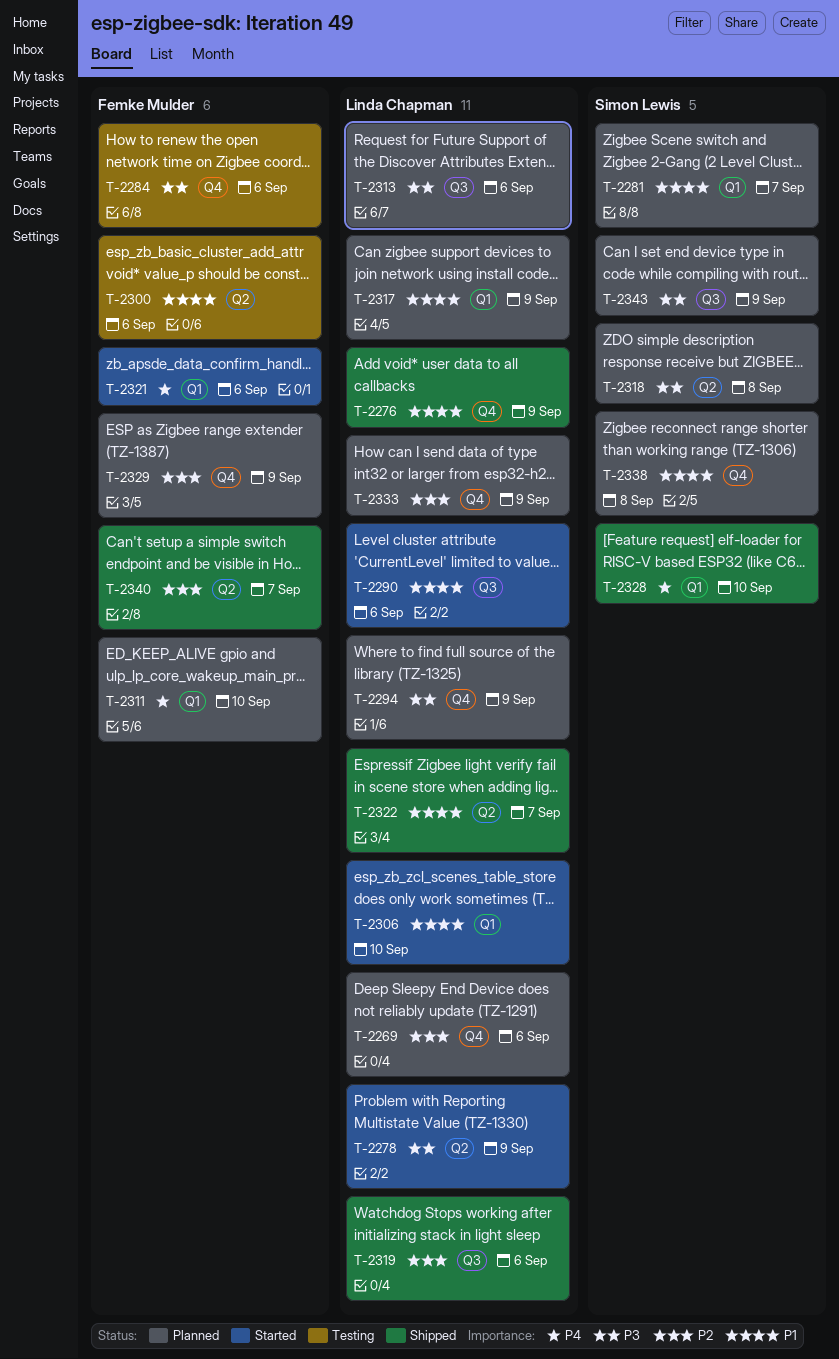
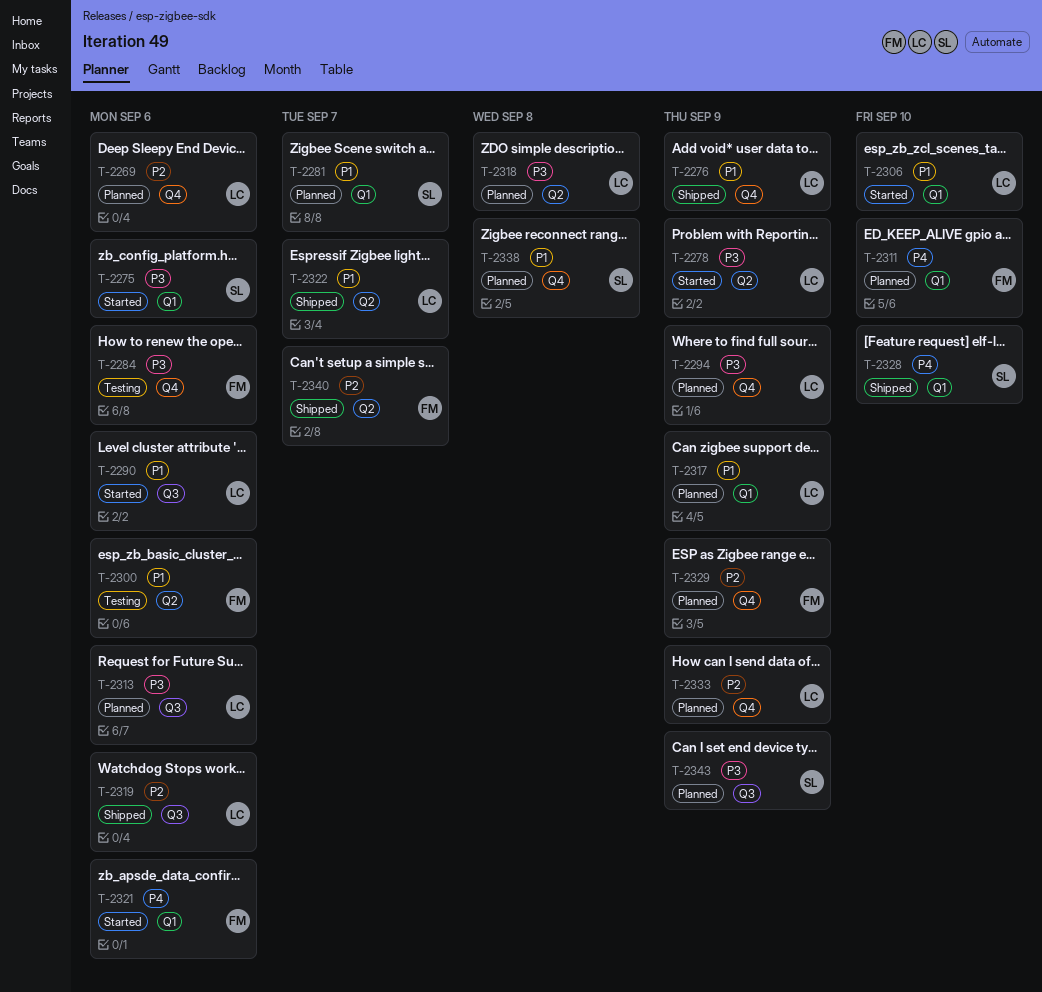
T-2275: none -> present
T-2318, owner: Simon Lewis -> Linda Chapman

